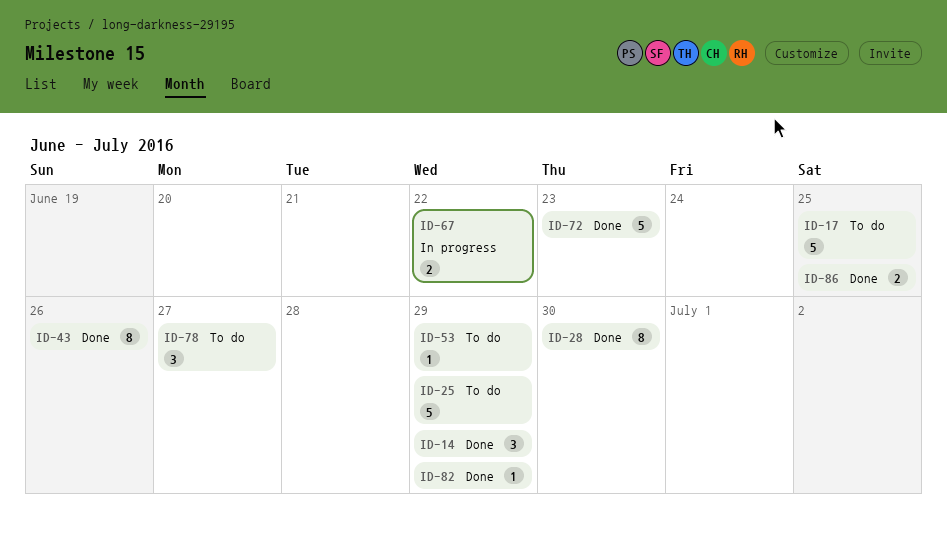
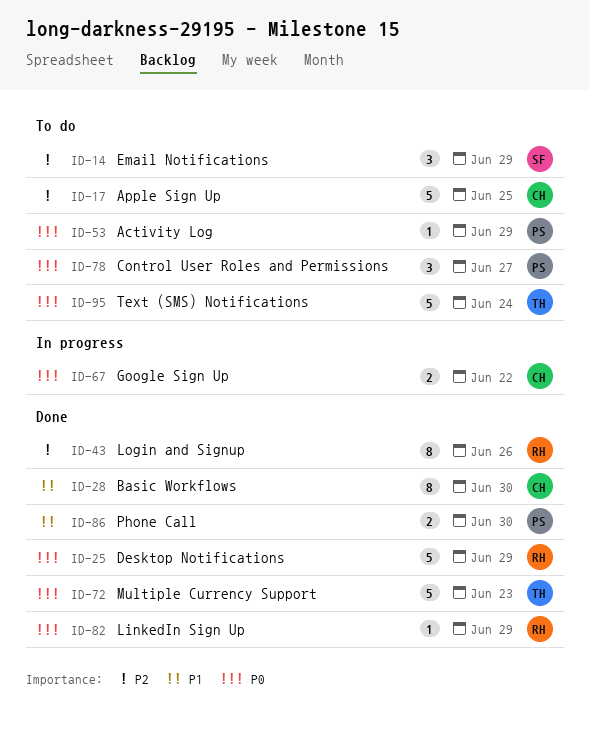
ID-14, status: Done -> To do
ID-25, status: To do -> Done
ID-86, due: Jun 25 -> Jun 30
ID-95: none -> present

